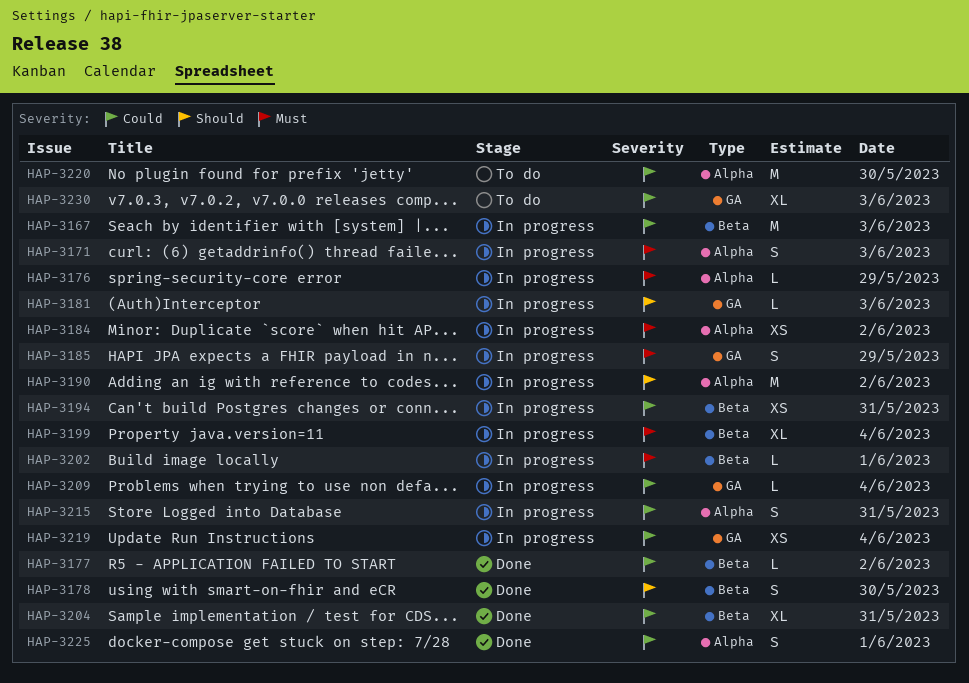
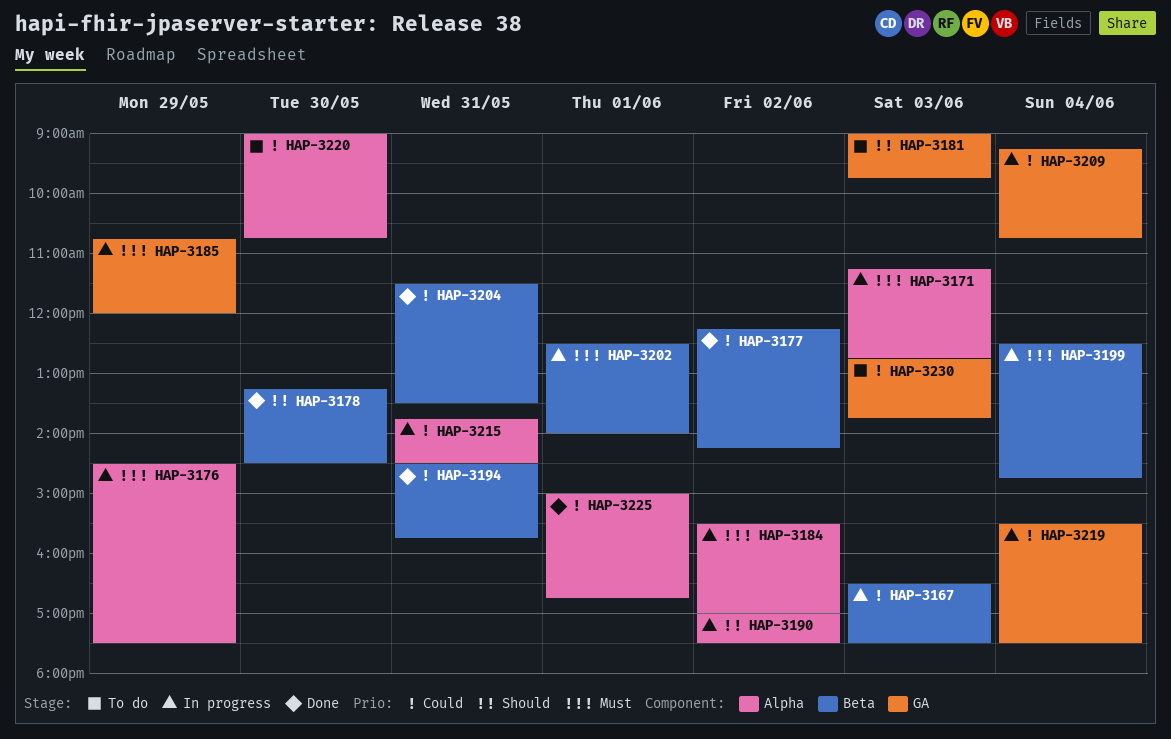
HAP-3181, status: In progress -> To do
HAP-3194, status: In progress -> Done

